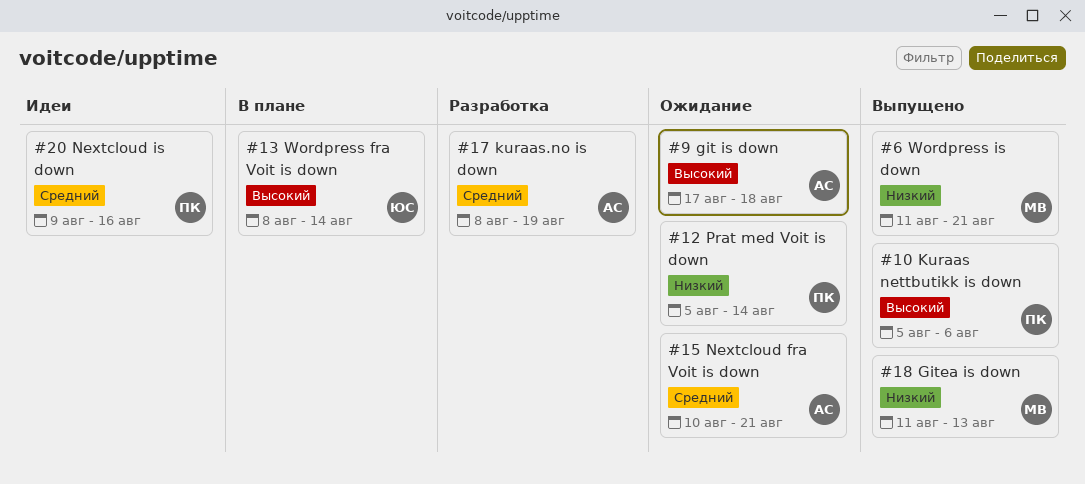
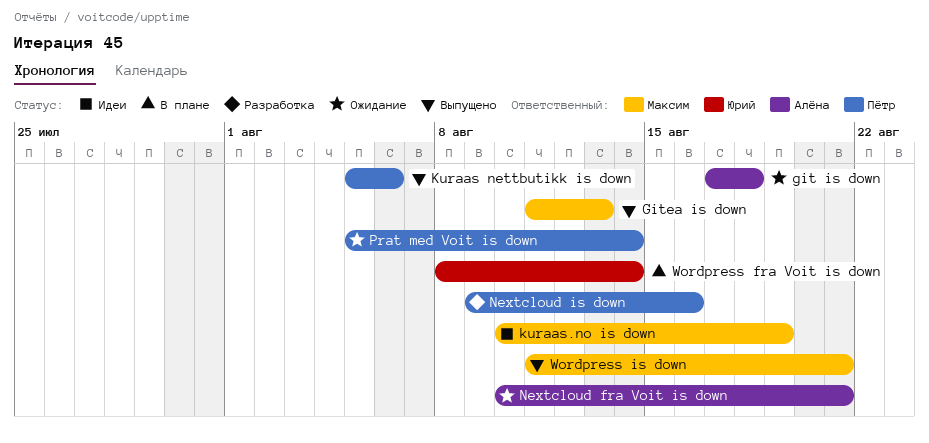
kuraas.no is down, status: Разработка -> Идеи
kuraas.no is down, owner: Алёна -> Максим
kuraas.no is down, start: Aug 8 -> Aug 10
Nextcloud is down, status: Идеи -> Разработка

